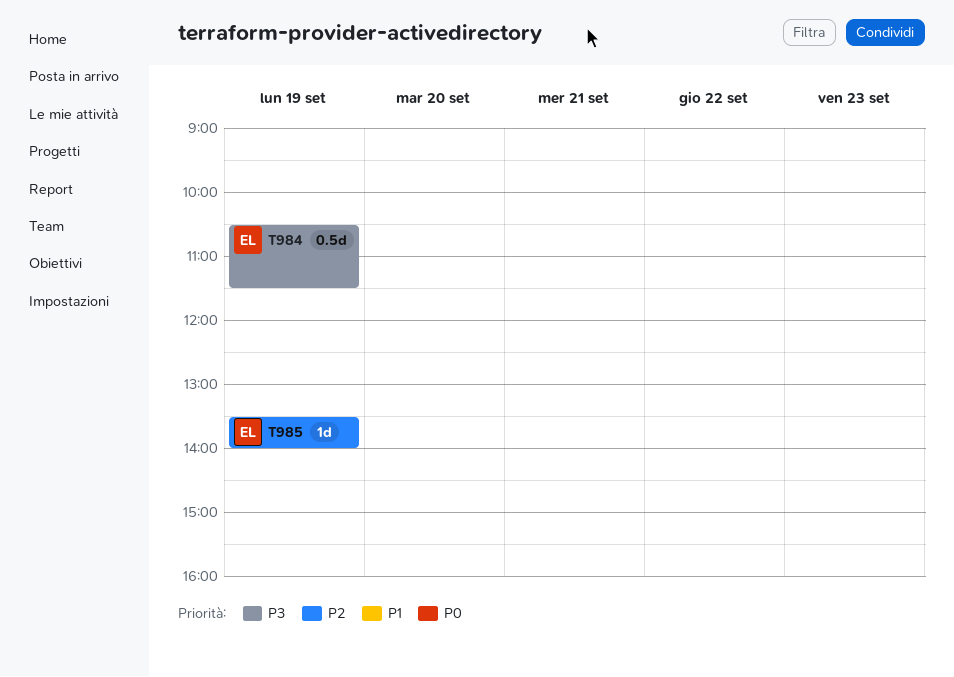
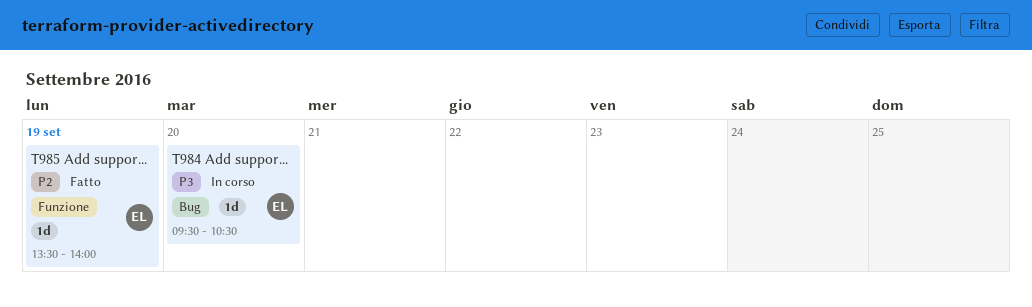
T984, estimate: 0.5d -> 1d
T984, day: Sep 19 -> Sep 20
T984, begins: 10:30 -> 09:30
T984, ends: 11:30 -> 10:30

